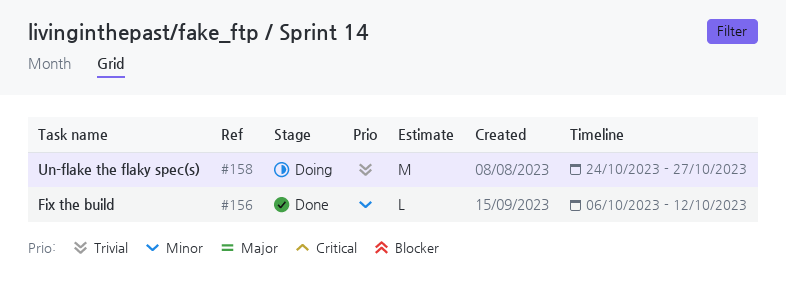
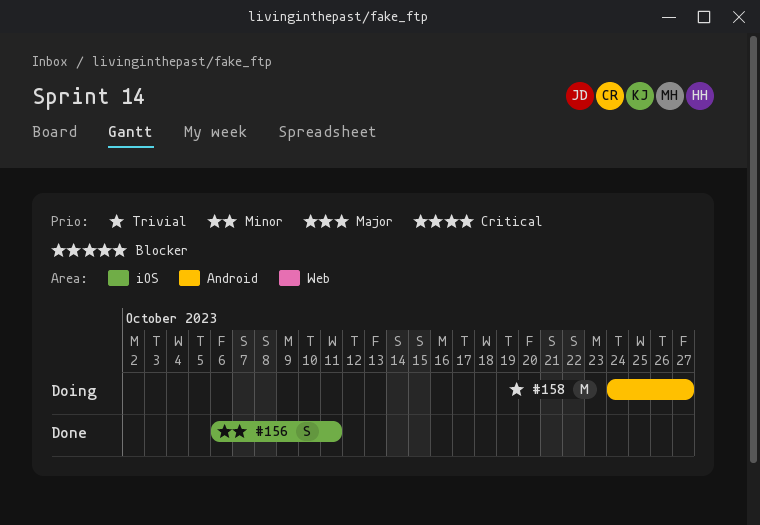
#156, estimate: L -> S
#156, due: Oct 12 -> Oct 11

